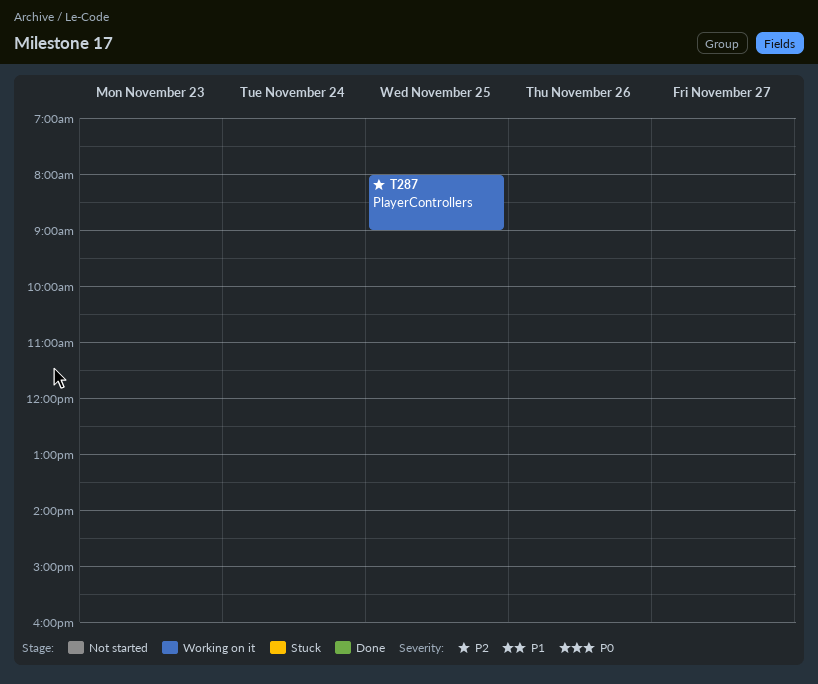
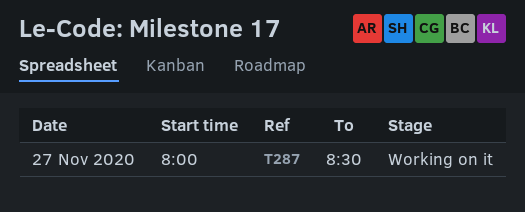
T287, day: Nov 25 -> Nov 27
T287, ends: 09:00 -> 08:30

